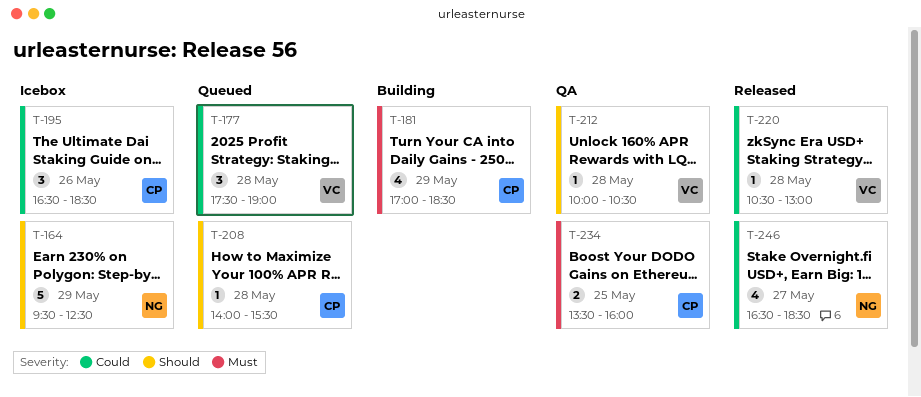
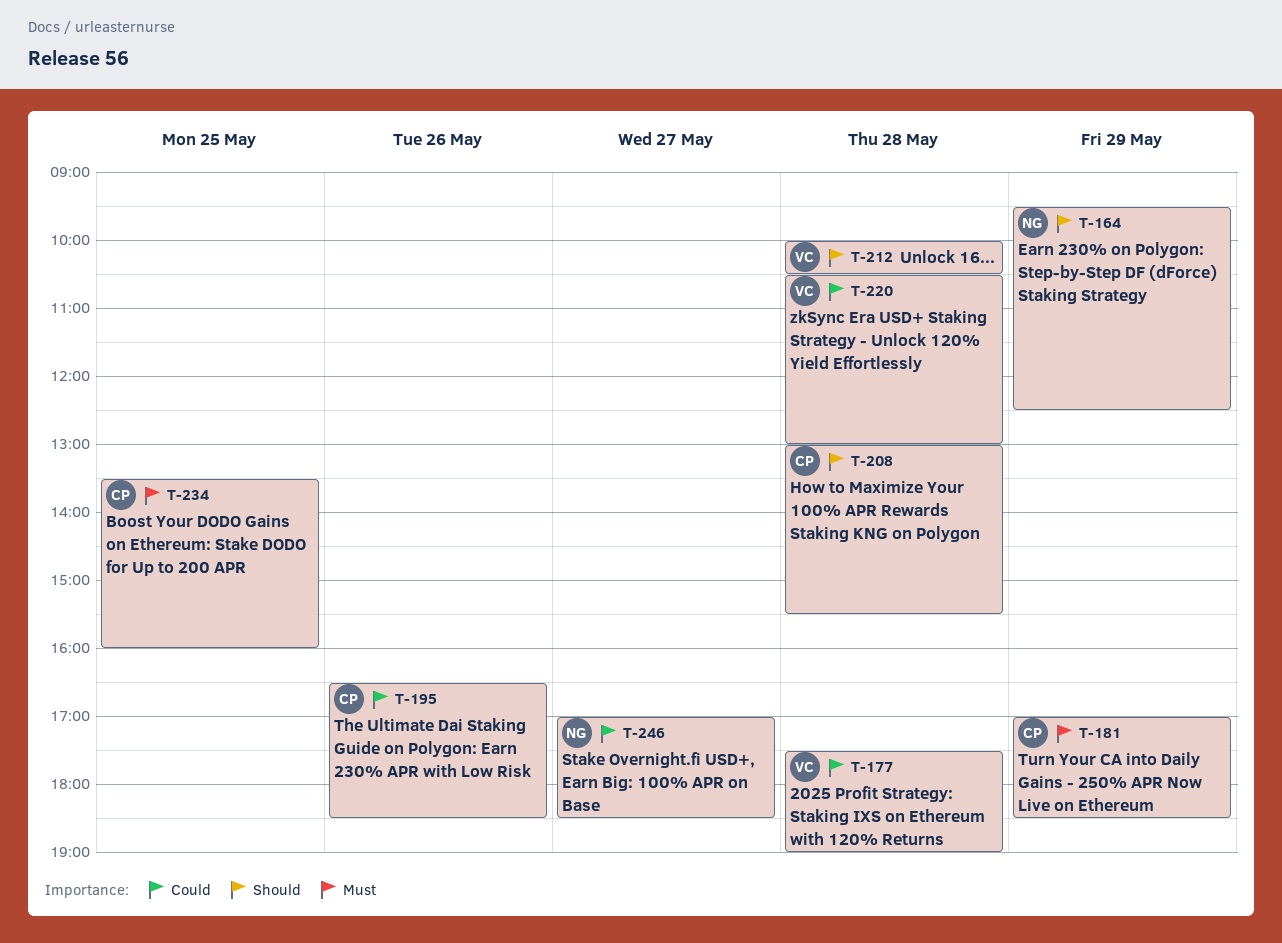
T-208, begins: 14:00 -> 13:00
T-246, begins: 16:30 -> 17:00

